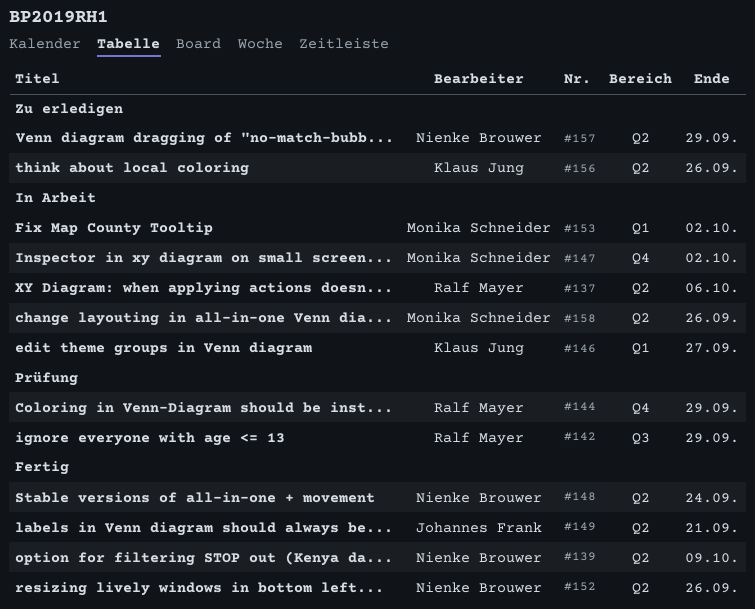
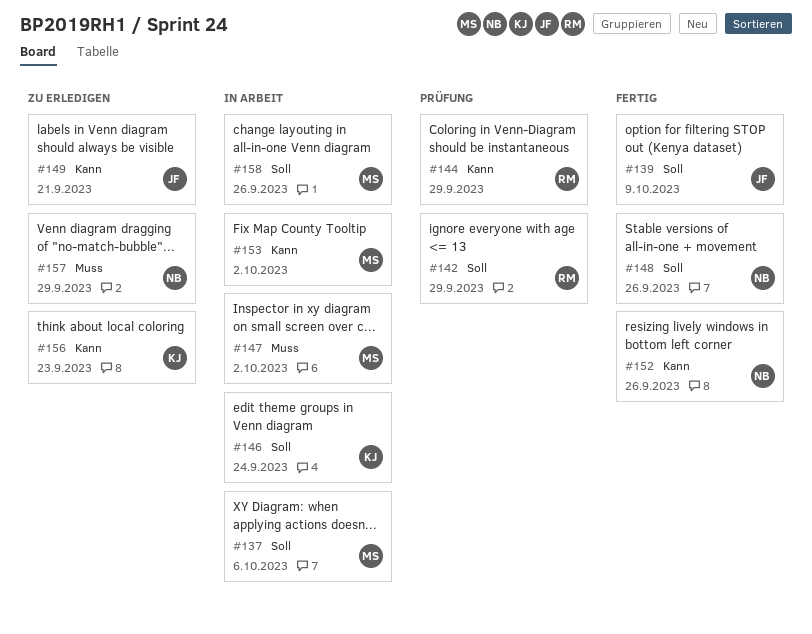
#137, owner: Ralf Mayer -> Monika Schneider
#139, owner: Nienke Brouwer -> Johannes Frank
#146, due: Sep 27 -> Sep 24
#148, due: Sep 24 -> Sep 26
#149, status: Fertig -> Zu erledigen
#156, due: Sep 26 -> Sep 23

